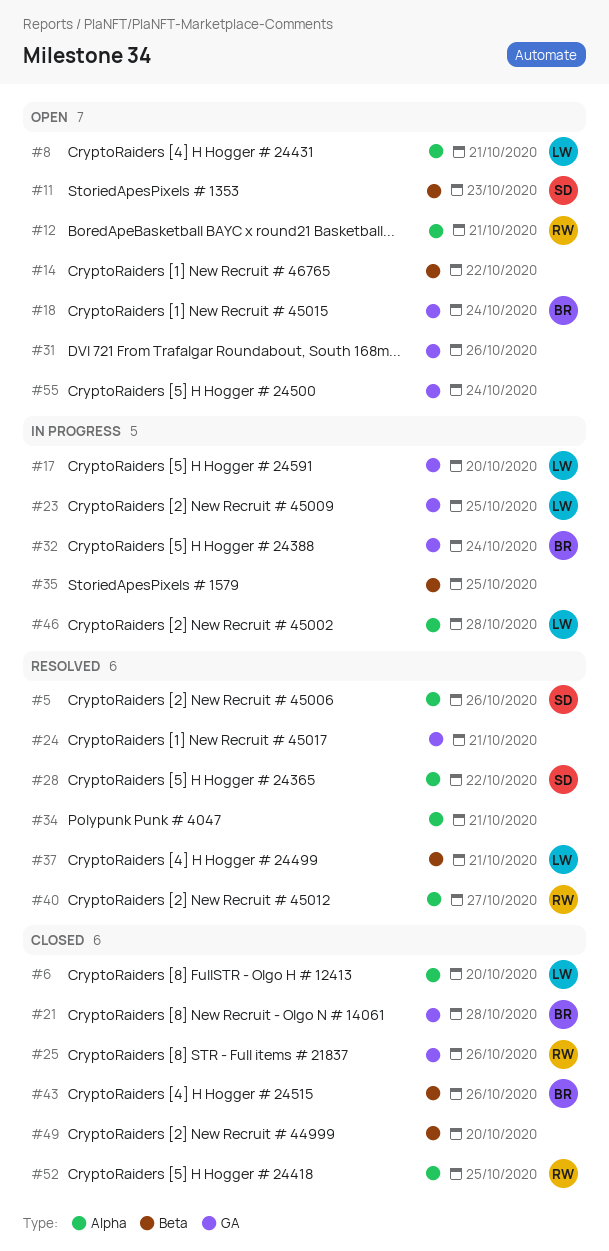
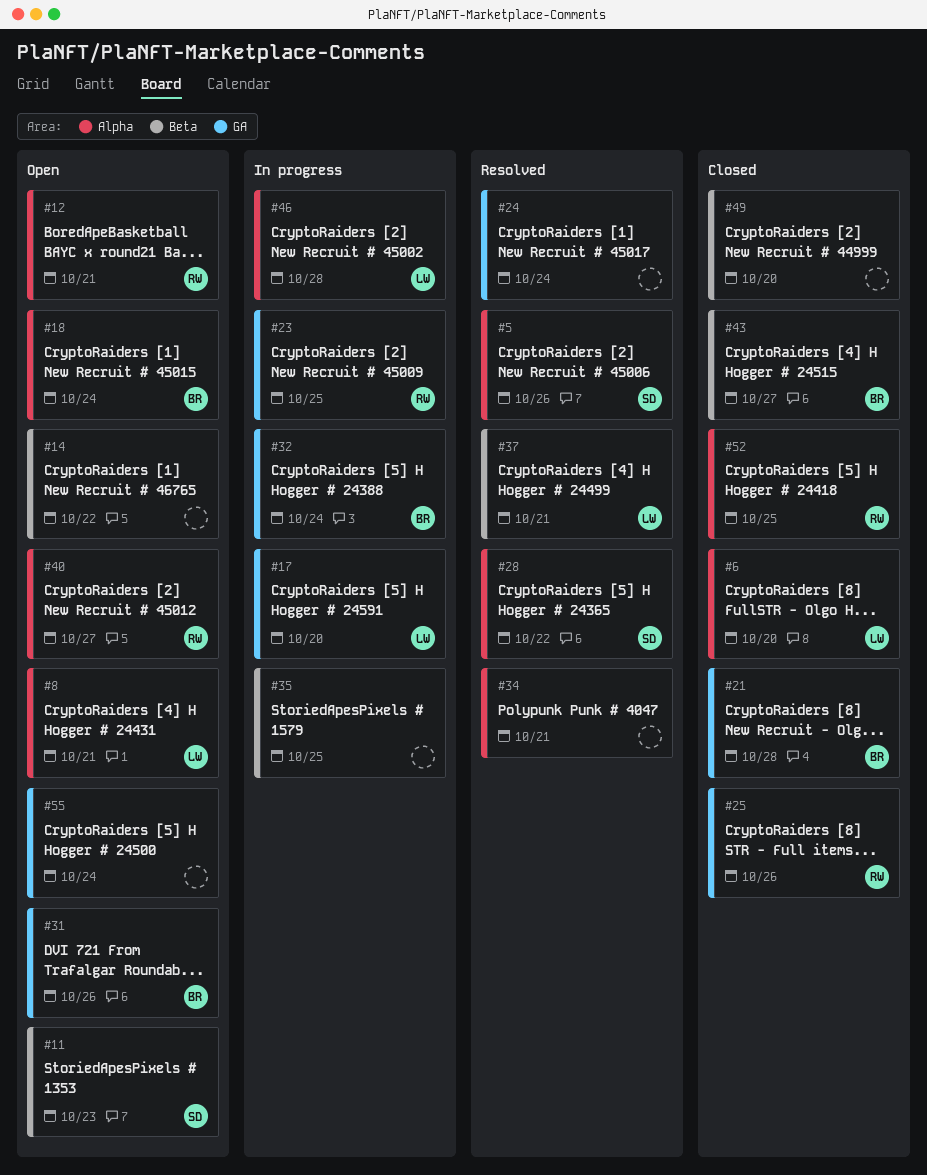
#18, label: GA -> Alpha
#23, owner: LW -> RW
#24, due: Oct 21 -> Oct 24
#31, owner: none -> BR
#40, status: Resolved -> Open
#43, due: Oct 26 -> Oct 27

